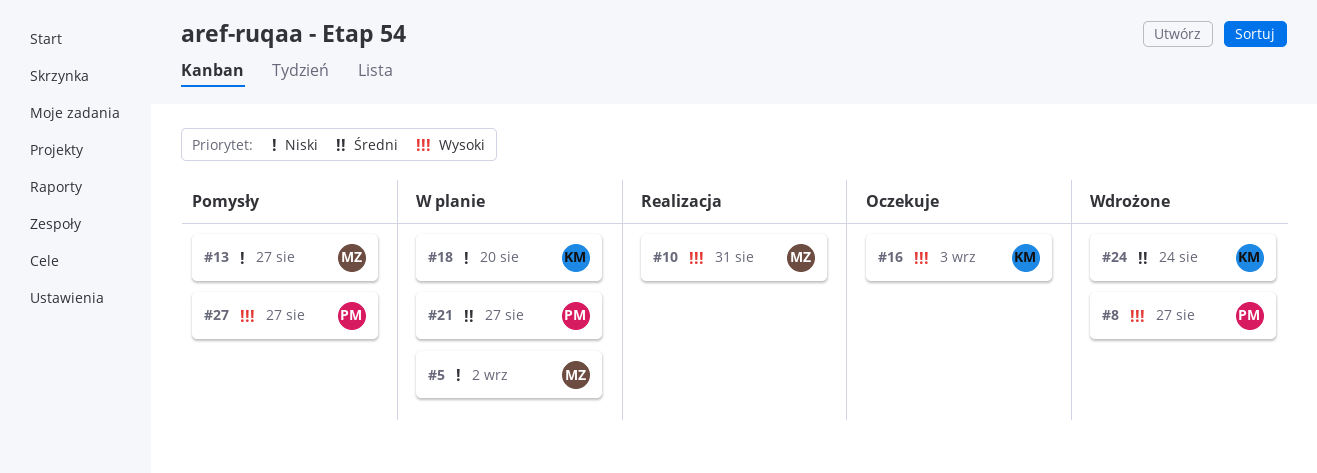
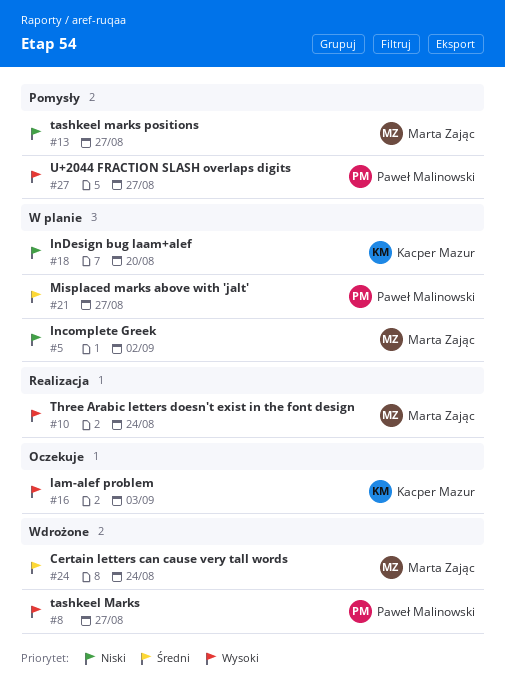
#10, due: Aug 31 -> Aug 24
#24, owner: Kacper Mazur -> Marta Zając

